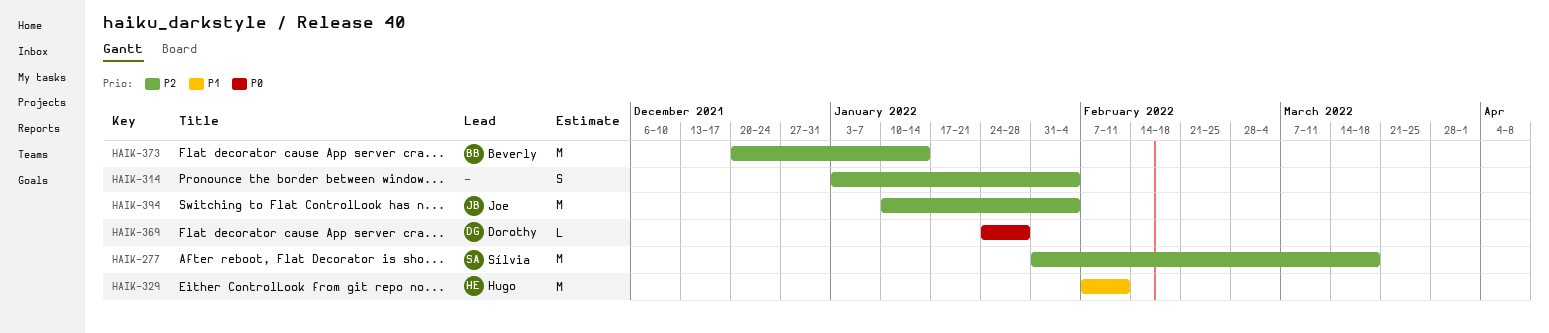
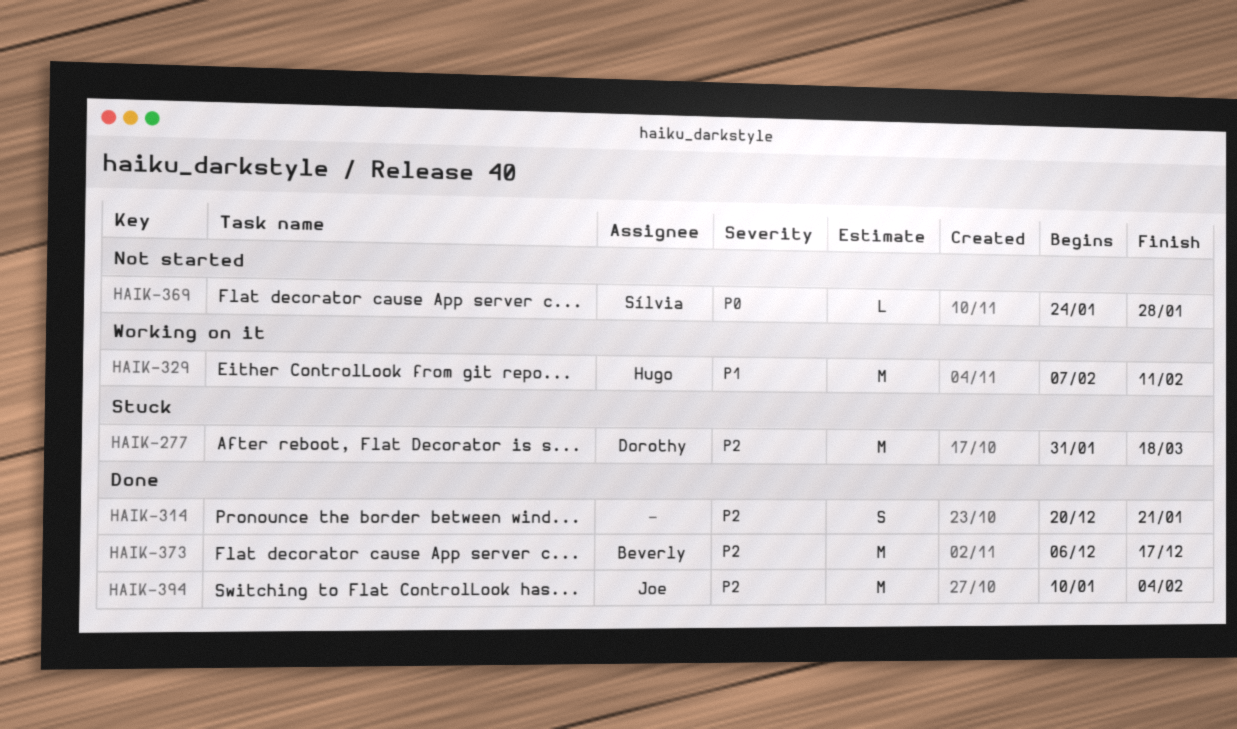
HAIK-277, owner: Sílvia -> Dorothy
HAIK-314, start: Jan 3 -> Dec 20
HAIK-314, due: Feb 4 -> Jan 21
HAIK-369, owner: Dorothy -> Sílvia
HAIK-373, start: Dec 20 -> Dec 6
HAIK-373, due: Jan 14 -> Dec 17

